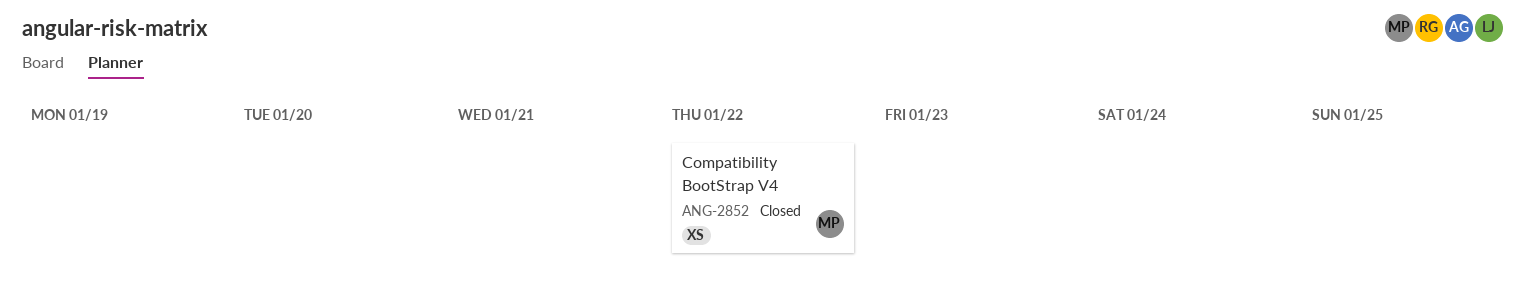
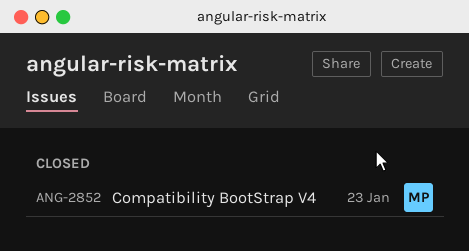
ANG-2852, due: Jan 22 -> Jan 23

